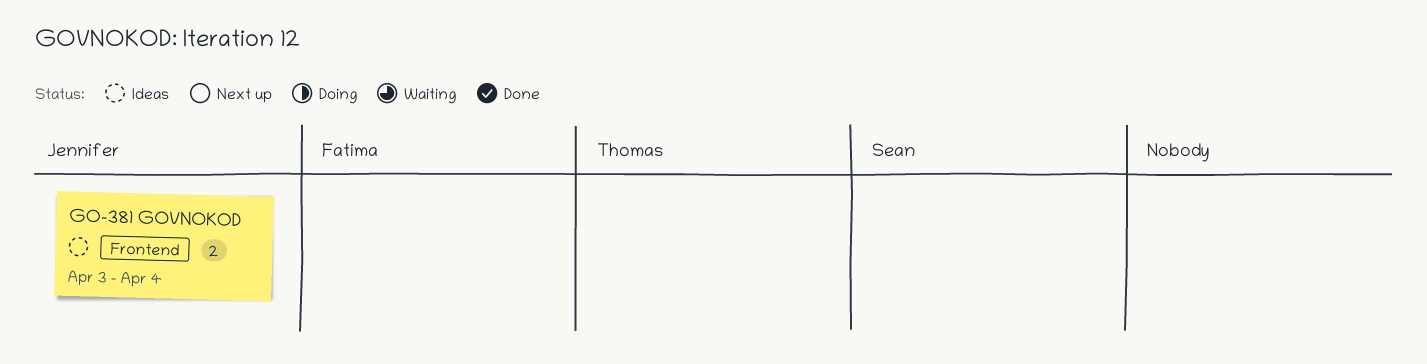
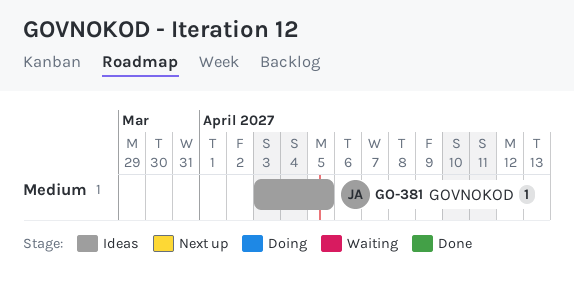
GO-381, estimate: 2 -> 1
GO-381, due: Apr 4 -> Apr 5

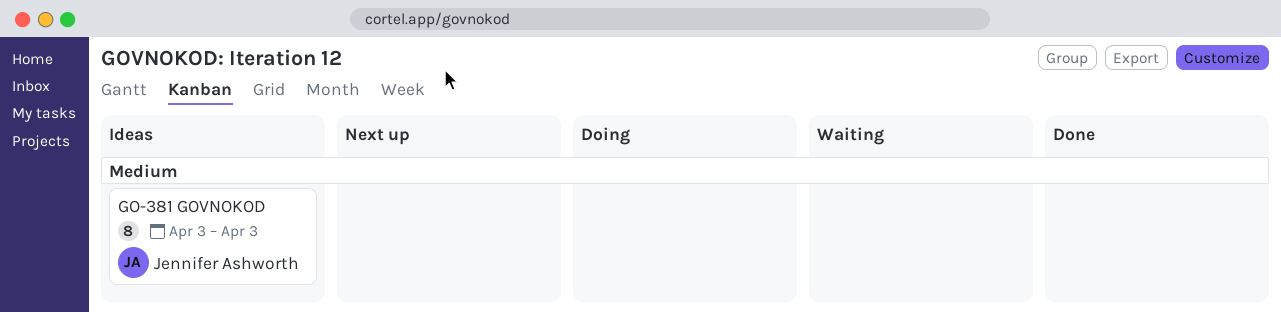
GO-381, estimate: 1 -> 8
GO-381, due: Apr 5 -> Apr 3

